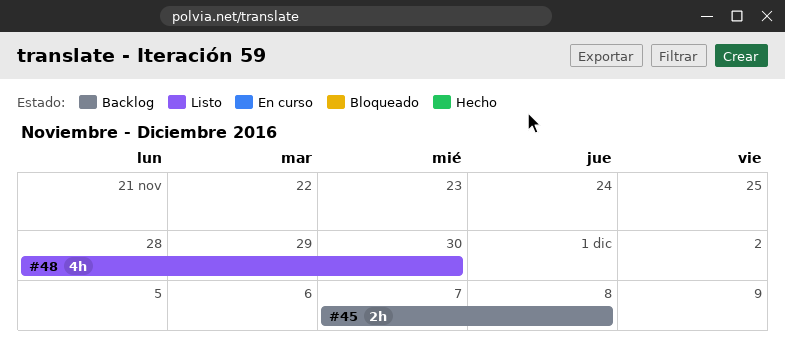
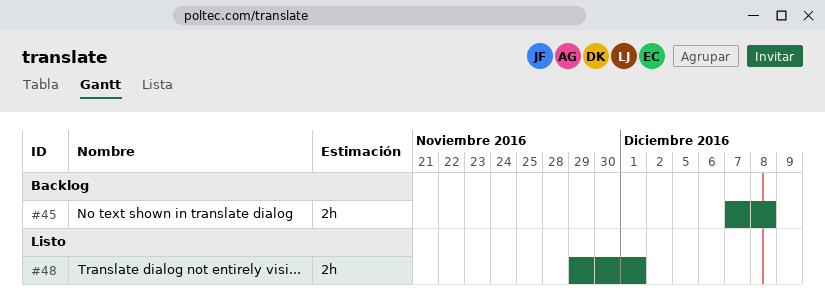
#48, estimate: 4h -> 2h
#48, start: Nov 28 -> Nov 29
#48, due: Nov 30 -> Dec 1

